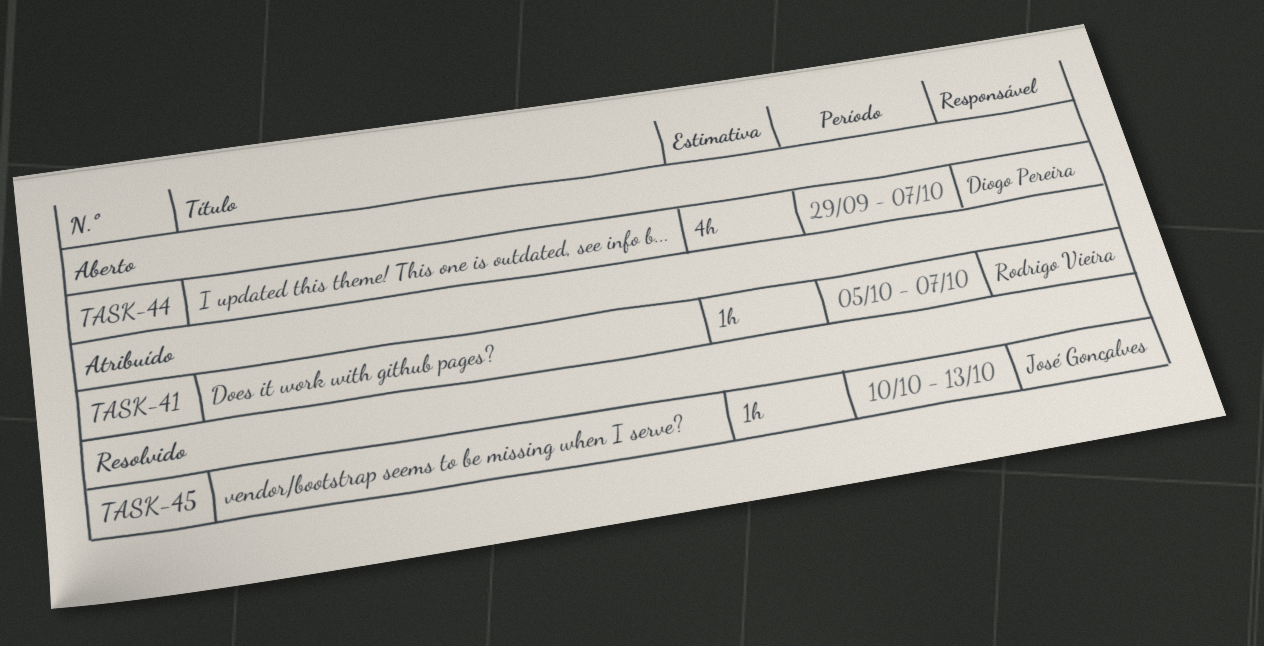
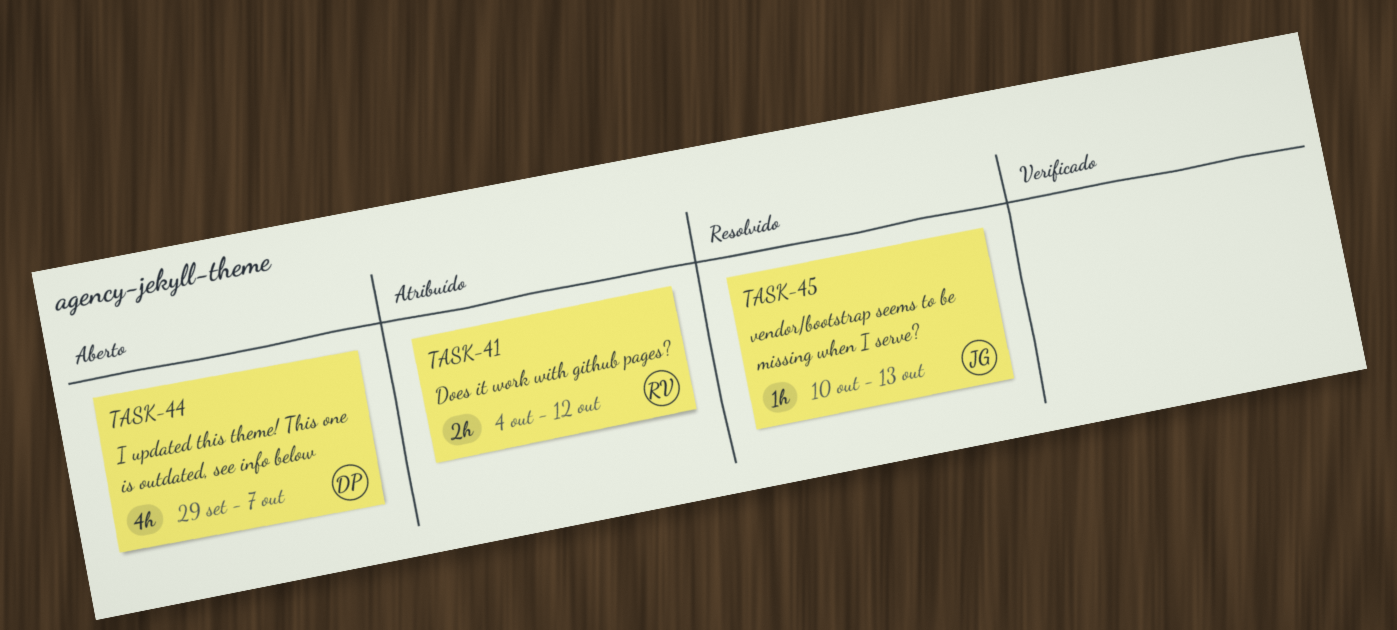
TASK-41, estimate: 1h -> 2h
TASK-41, start: Oct 5 -> Oct 4
TASK-41, due: Oct 7 -> Oct 12

